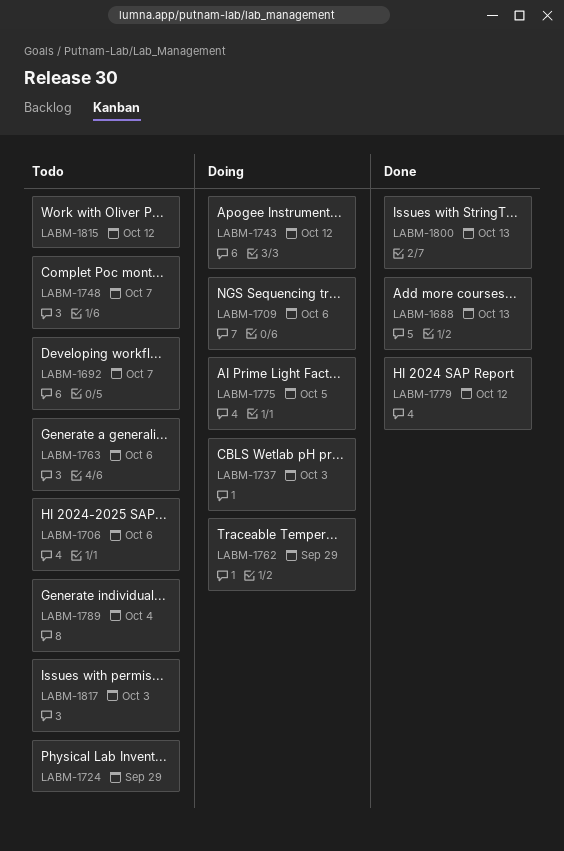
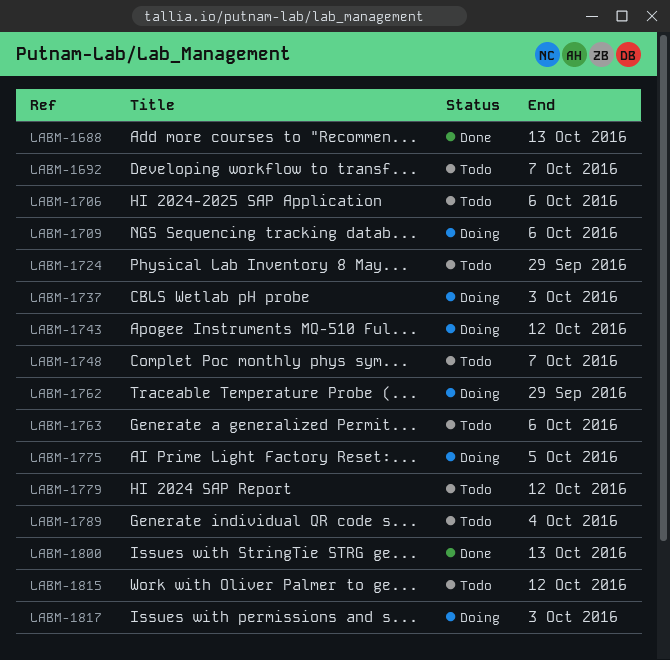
LABM-1779, status: Done -> Todo
LABM-1817, status: Todo -> Doing

